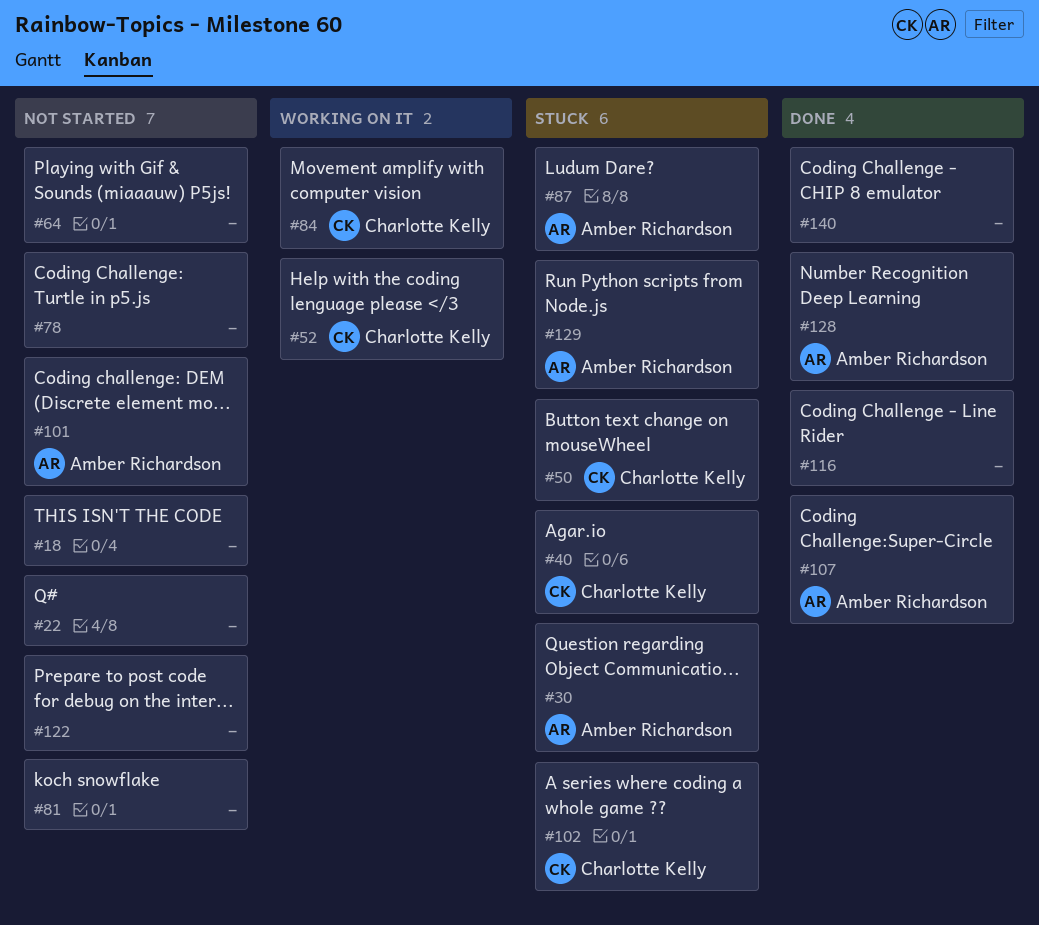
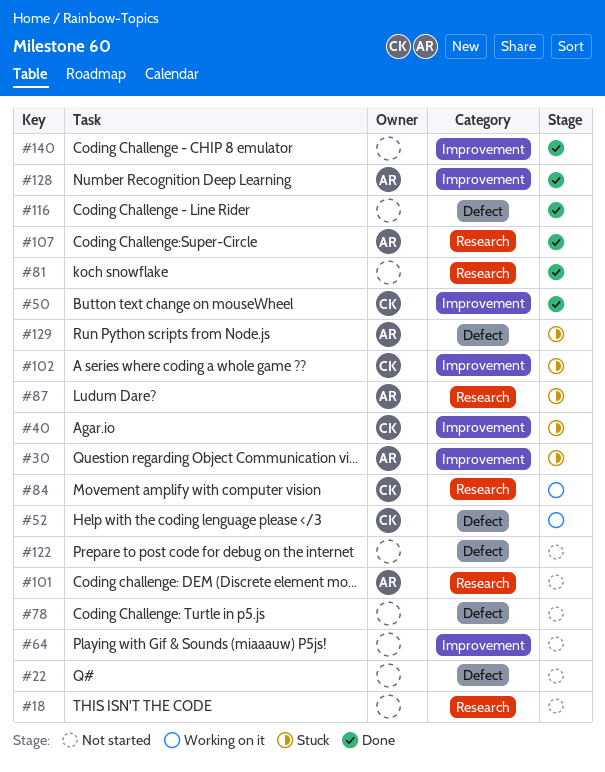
#50, status: Stuck -> Done
#81, status: Not started -> Done

